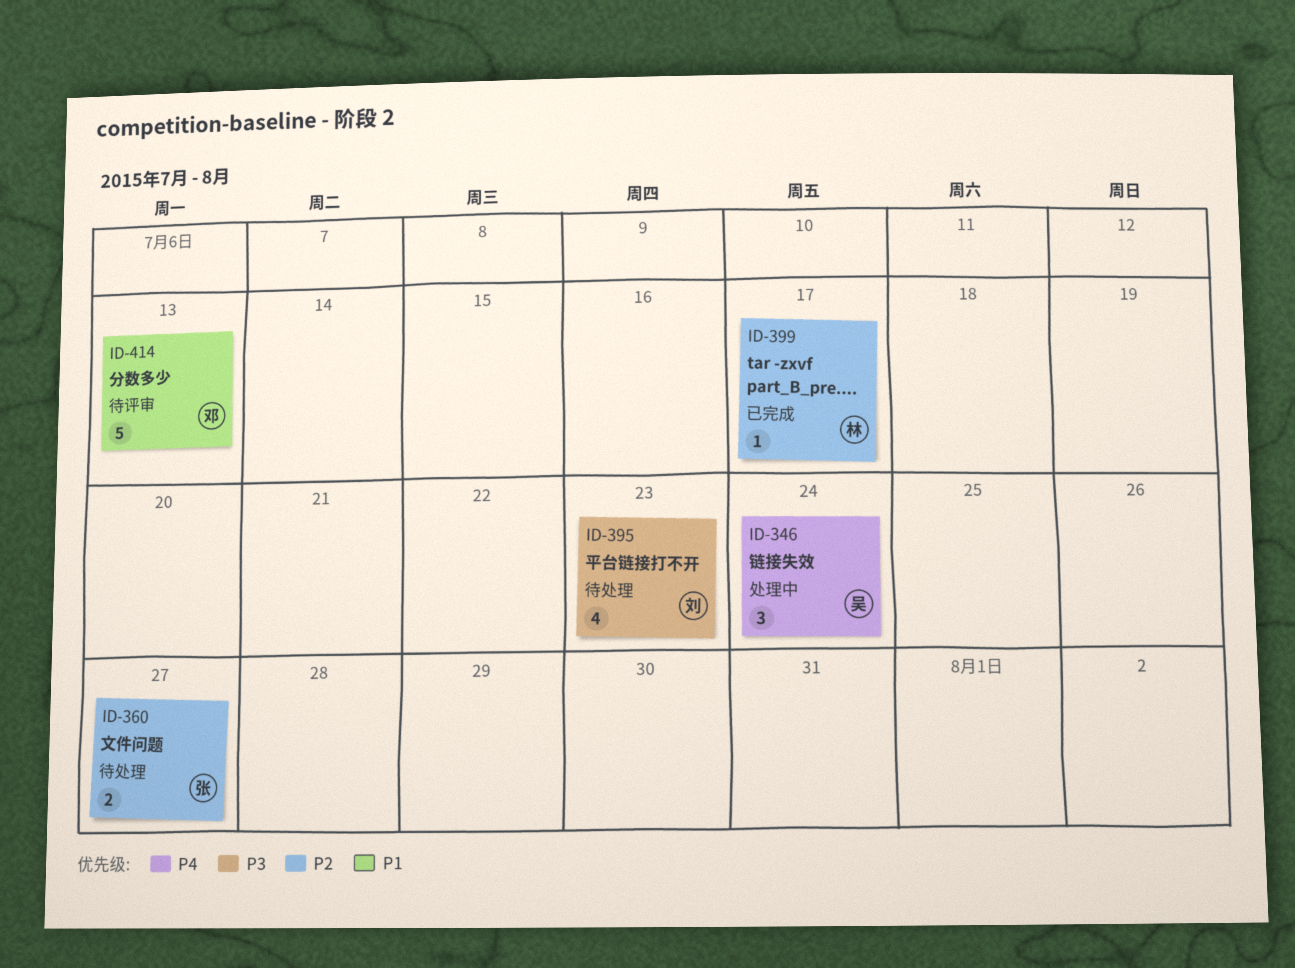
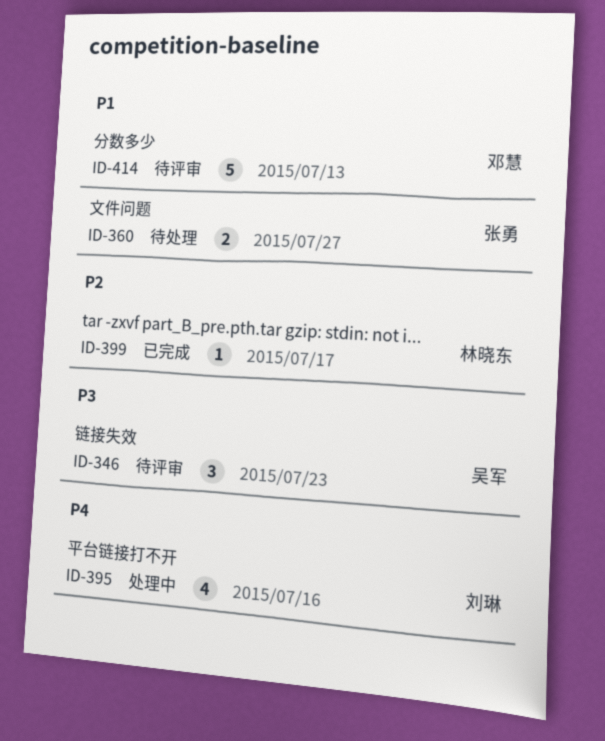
ID-346, status: 处理中 -> 待评审
ID-346, priority: P4 -> P3
ID-346, due: Jul 24 -> Jul 23
ID-360, priority: P2 -> P1
ID-395, status: 待处理 -> 处理中
ID-395, priority: P3 -> P4
ID-395, due: Jul 23 -> Jul 16

